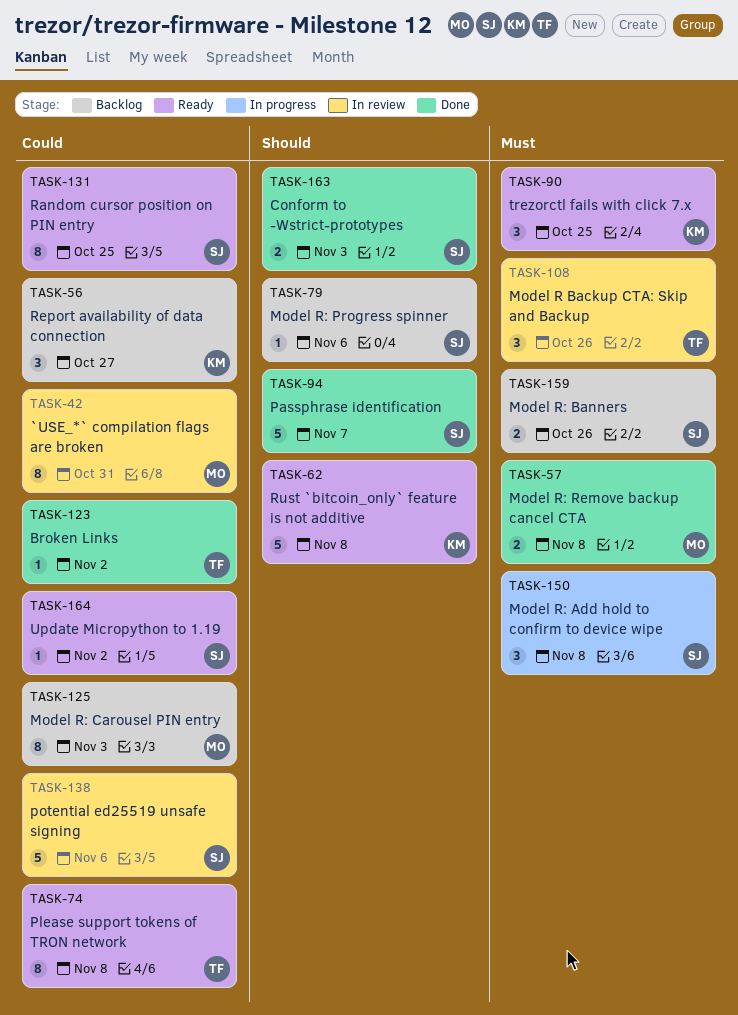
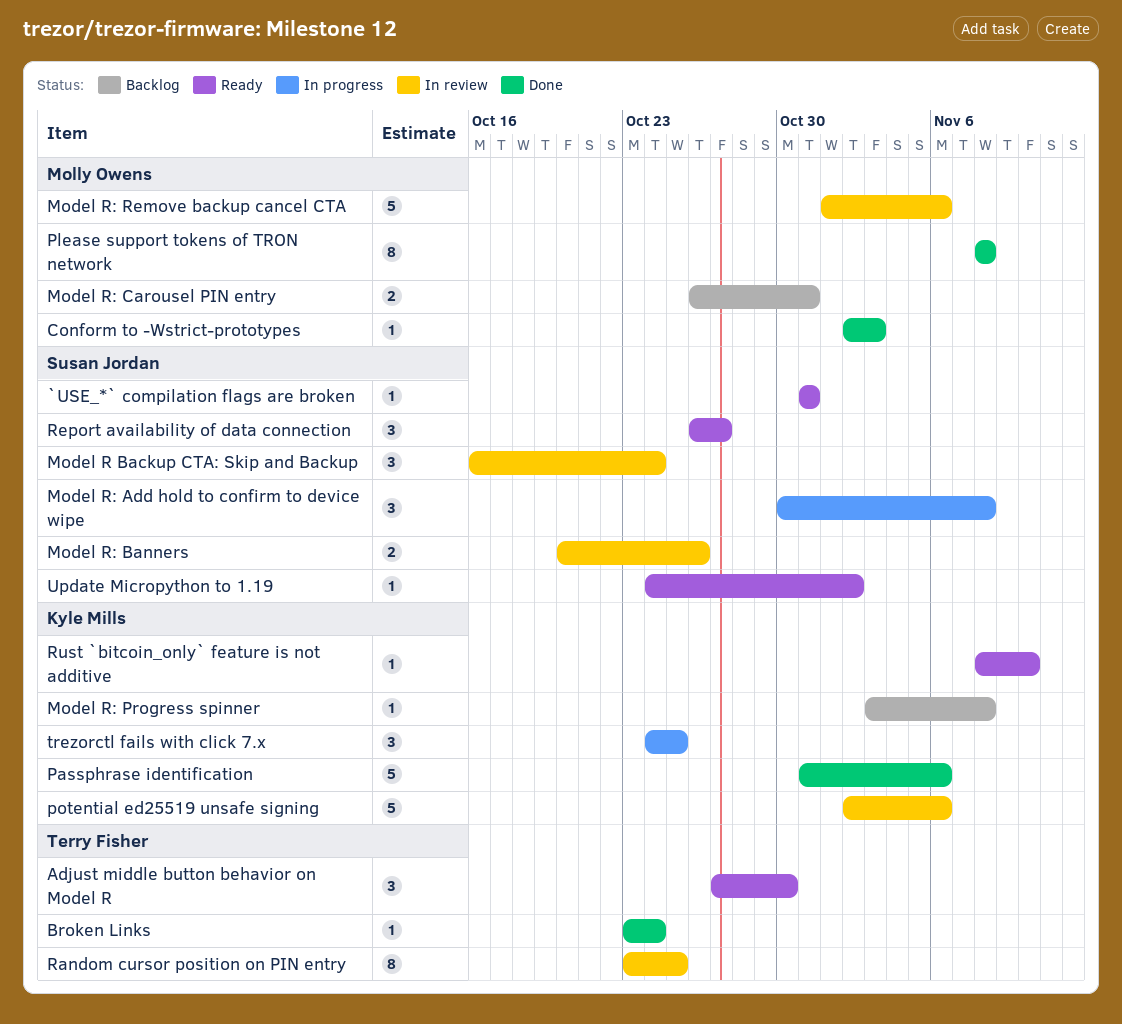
`USE_*` compilation flags are broken, status: In review -> Ready
`USE_*` compilation flags are broken, owner: Molly Owens -> Susan Jordan
`USE_*` compilation flags are broken, estimate: 8 -> 1
Adjust middle button behavior on Model R: none -> present
Broken Links, due: Nov 2 -> Oct 24
Conform to -Wstrict-prototypes, owner: Susan Jordan -> Molly Owens
Conform to -Wstrict-prototypes, estimate: 2 -> 1
Model R Backup CTA: Skip and Backup, owner: Terry Fisher -> Susan Jordan
Model R Backup CTA: Skip and Backup, due: Oct 26 -> Oct 24
Model R: Banners, status: Backlog -> In review
Model R: Carousel PIN entry, estimate: 8 -> 2
Model R: Carousel PIN entry, due: Nov 3 -> Oct 31
Model R: Progress spinner, owner: Susan Jordan -> Kyle Mills
Model R: Progress spinner, due: Nov 6 -> Nov 8
Model R: Remove backup cancel CTA, status: Done -> In review
Model R: Remove backup cancel CTA, estimate: 2 -> 5
Model R: Remove backup cancel CTA, due: Nov 8 -> Nov 6
Passphrase identification, owner: Susan Jordan -> Kyle Mills
Passphrase identification, due: Nov 7 -> Nov 6
Please support tokens of TRON network, status: Ready -> Done
Please support tokens of TRON network, owner: Terry Fisher -> Molly Owens
potential ed25519 unsafe signing, owner: Susan Jordan -> Kyle Mills
Random cursor position on PIN entry, status: Ready -> In review
Random cursor position on PIN entry, owner: Susan Jordan -> Terry Fisher
Report availability of data connection, status: Backlog -> Ready
Report availability of data connection, owner: Kyle Mills -> Susan Jordan
Rust `bitcoin_only` feature is not additive, estimate: 5 -> 1
Rust `bitcoin_only` feature is not additive, due: Nov 8 -> Nov 10
trezorctl fails with click 7.x, status: Ready -> In progress

